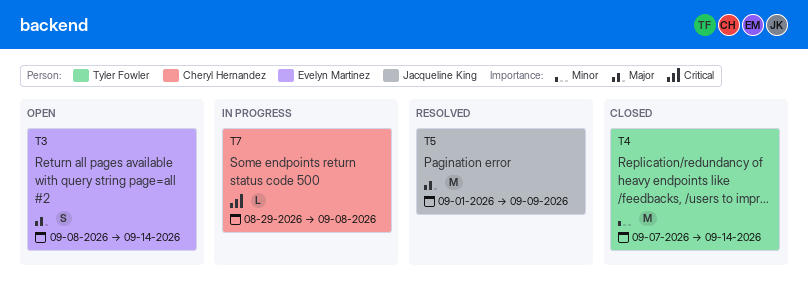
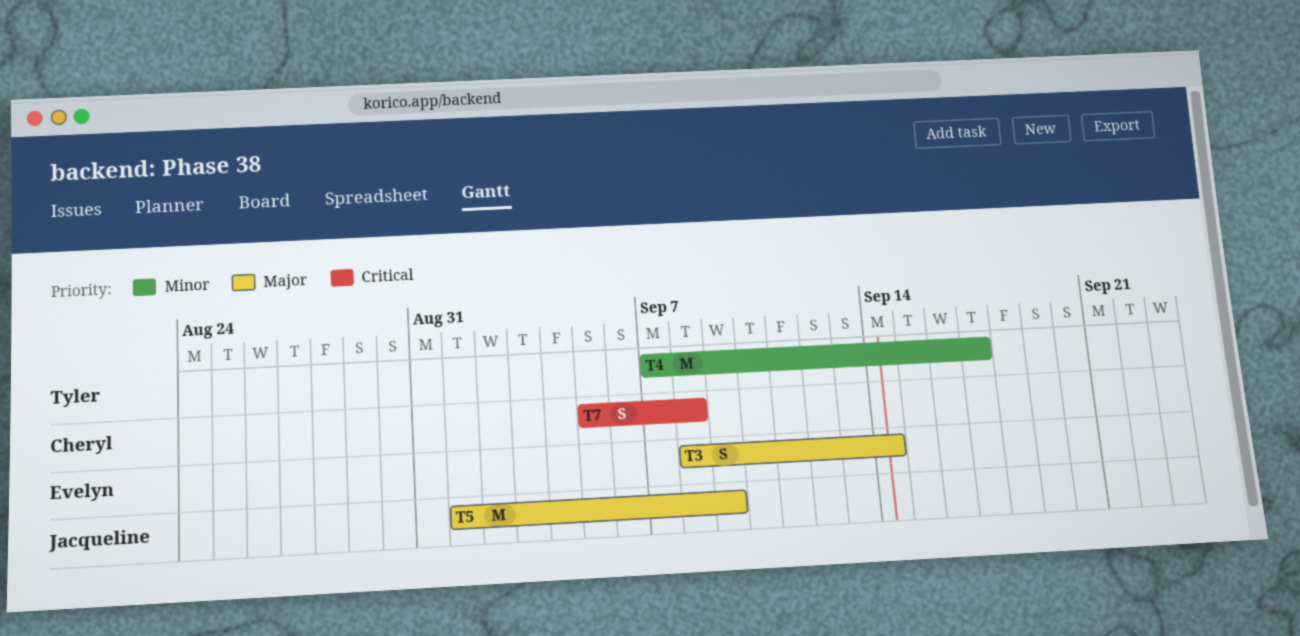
T4, due: Sep 14 -> Sep 17
T7, estimate: L -> S
T7, start: Aug 29 -> Sep 5

